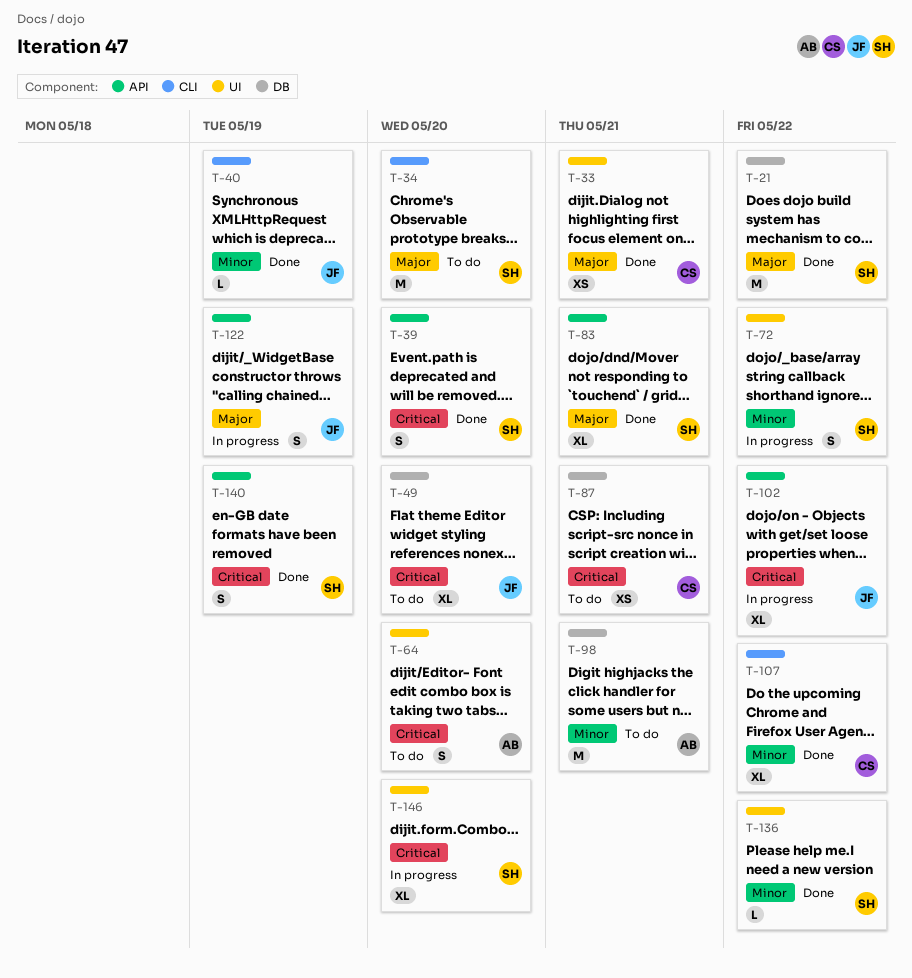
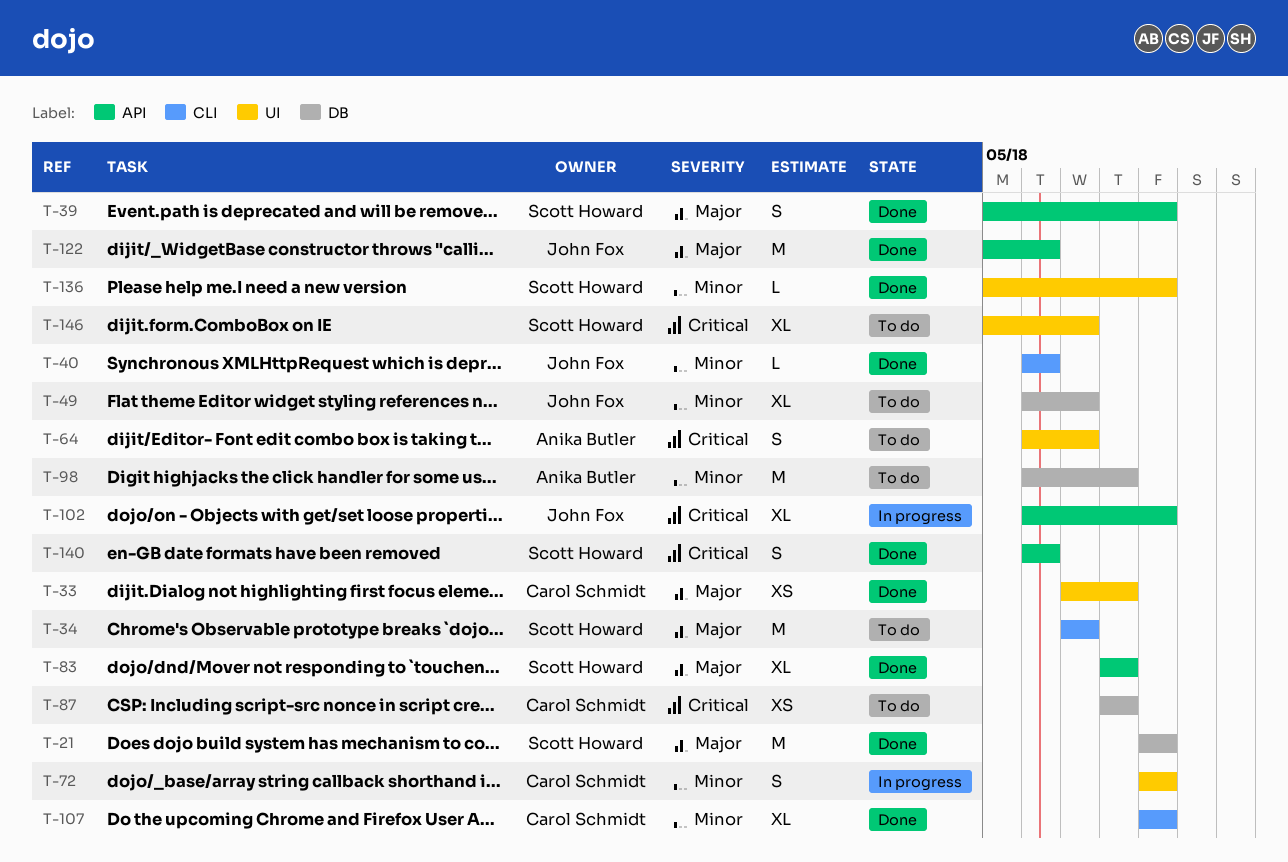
T-39, priority: Critical -> Major
T-39, due: May 20 -> May 22
T-49, priority: Critical -> Minor
T-72, owner: Scott Howard -> Carol Schmidt
T-122, status: In progress -> Done
T-122, estimate: S -> M
T-146, status: In progress -> To do

